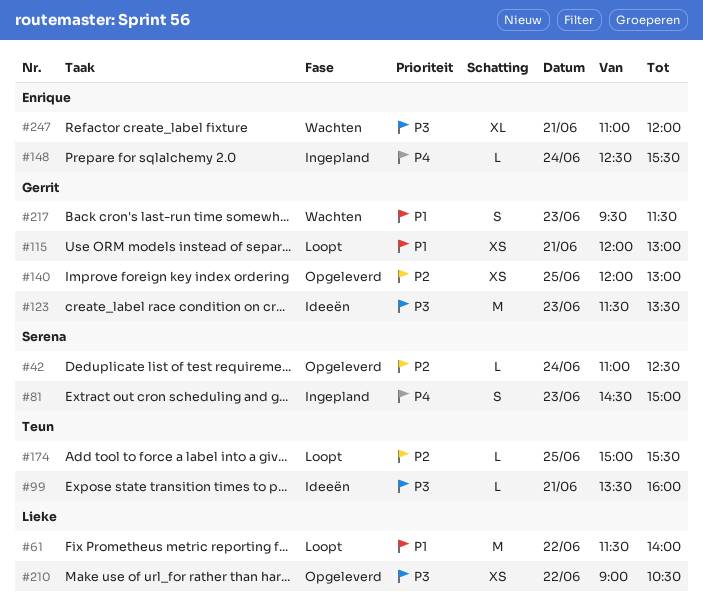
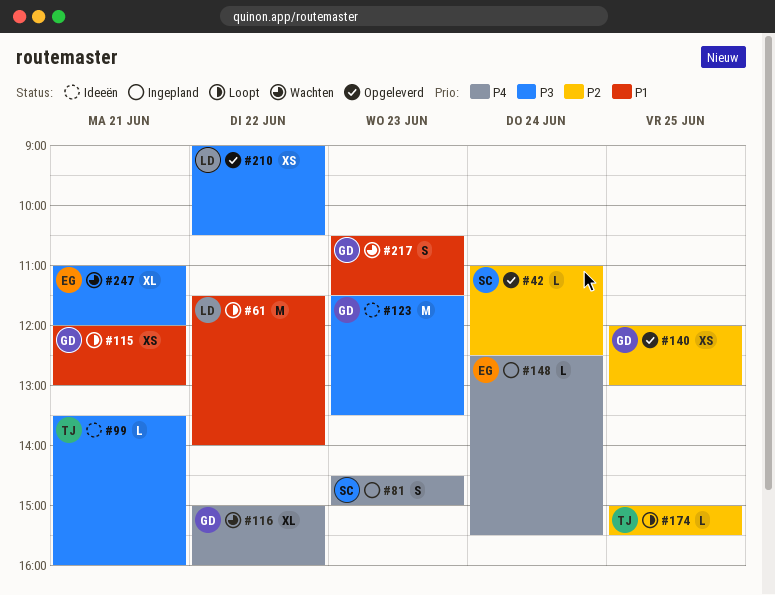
#116: none -> present
#217, begins: 09:30 -> 10:30

